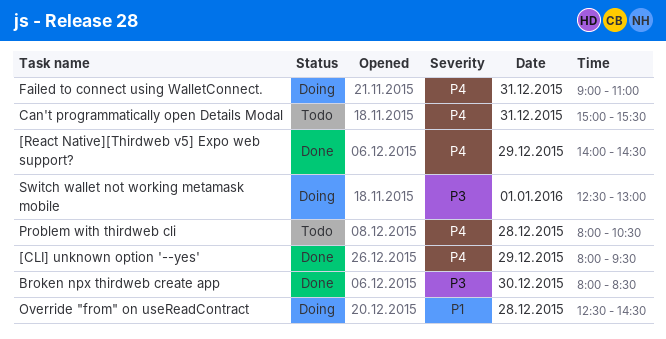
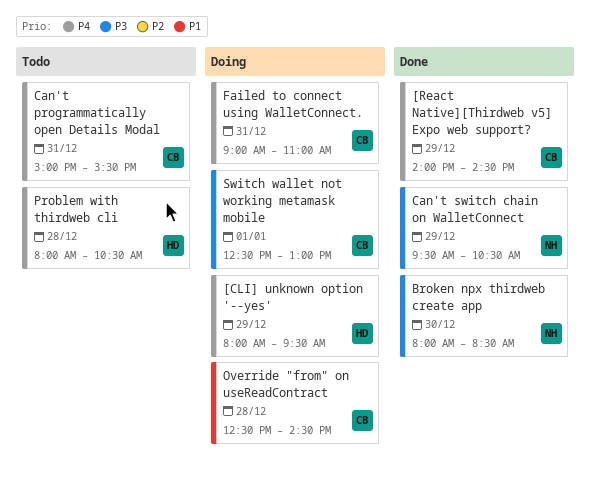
[CLI] unknown option '--yes', status: Done -> Doing
Can't switch chain on WalletConnect: none -> present

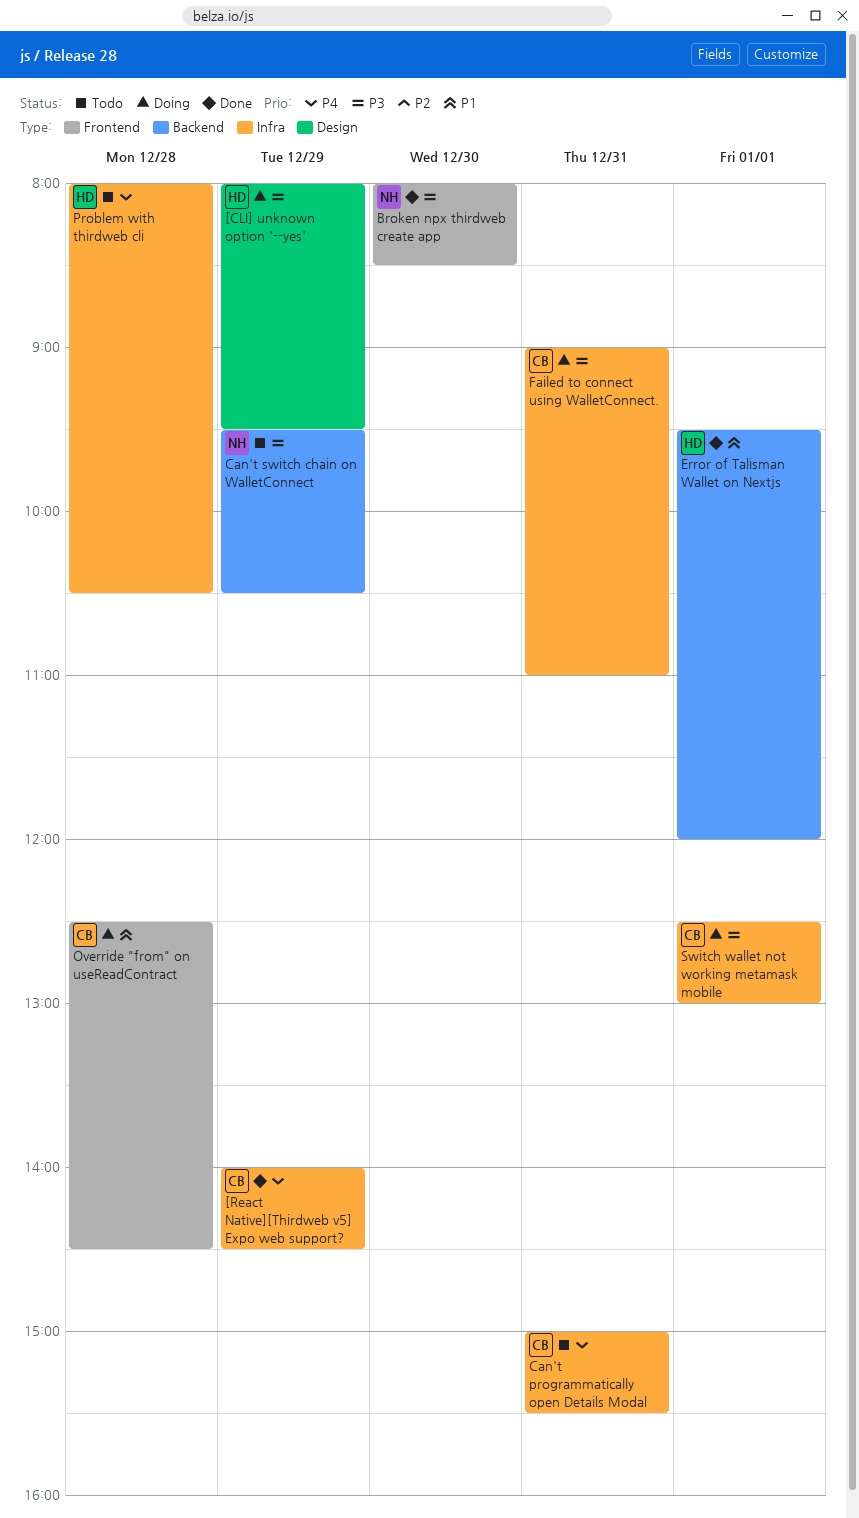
[CLI] unknown option '--yes', priority: P4 -> P3
Can't switch chain on WalletConnect, status: Done -> Todo
Error of Talisman Wallet on Nextjs: none -> present
Failed to connect using WalletConnect., priority: P4 -> P3

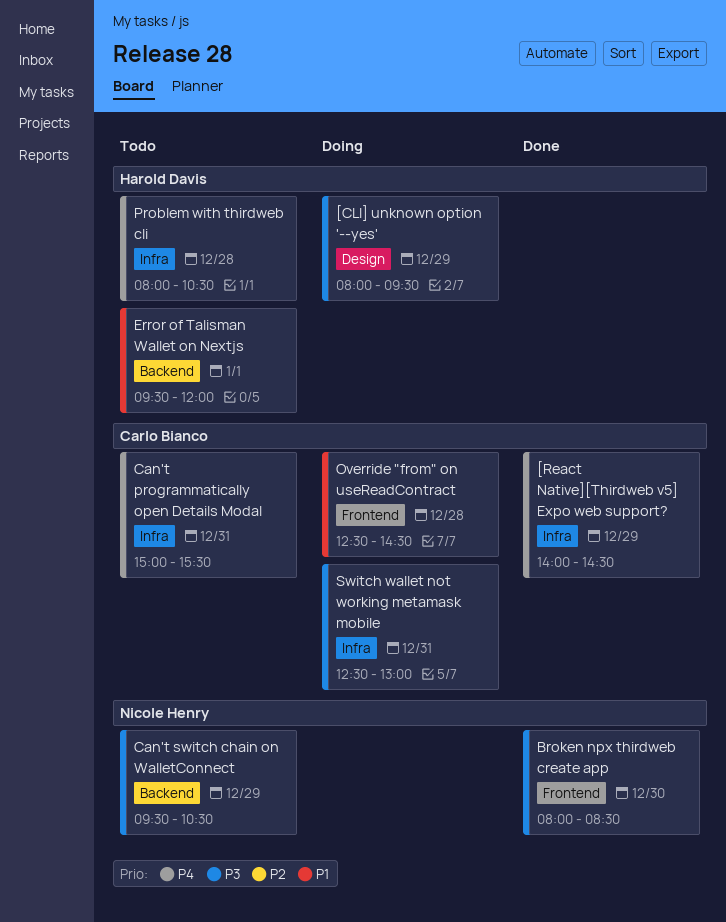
Error of Talisman Wallet on Nextjs, status: Done -> Todo
Failed to connect using WalletConnect.: present -> none
Switch wallet not working metamask mobile, day: Jan 1 -> Dec 31

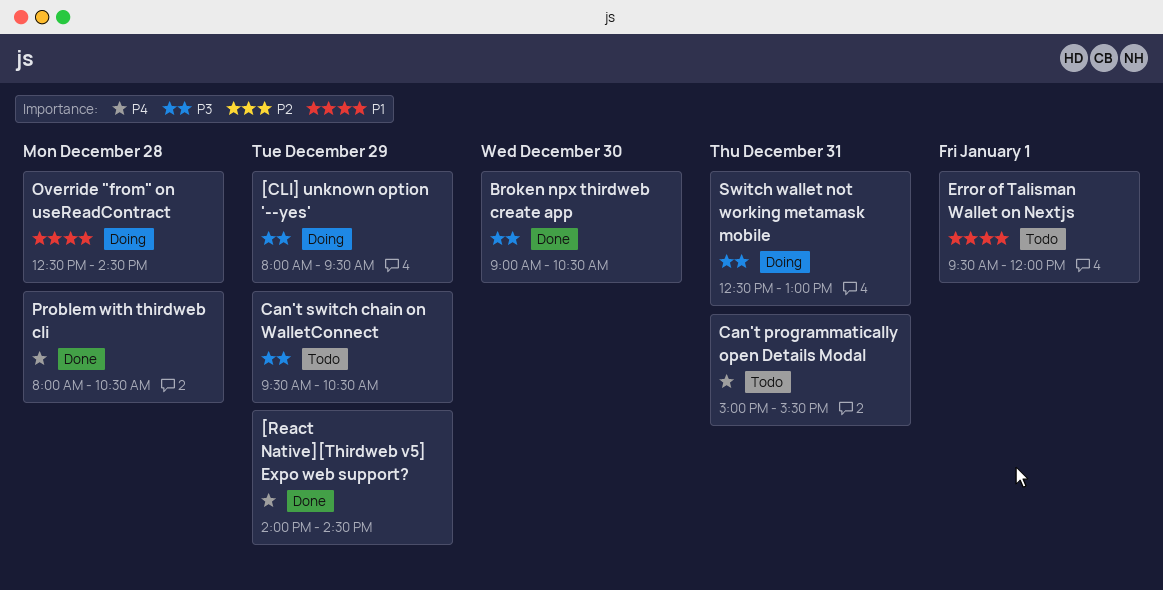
Broken npx thirdweb create app, begins: 08:00 -> 09:00
Broken npx thirdweb create app, ends: 08:30 -> 10:30
Problem with thirdweb cli, status: Todo -> Done

